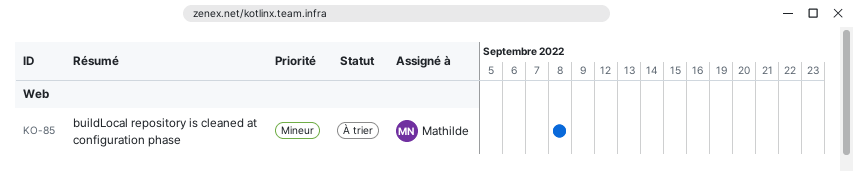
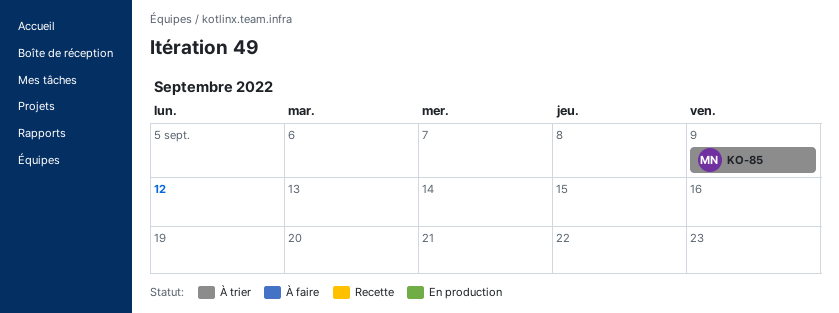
KO-85, start: Sep 8 -> Sep 9
KO-85, due: Sep 8 -> Sep 9

